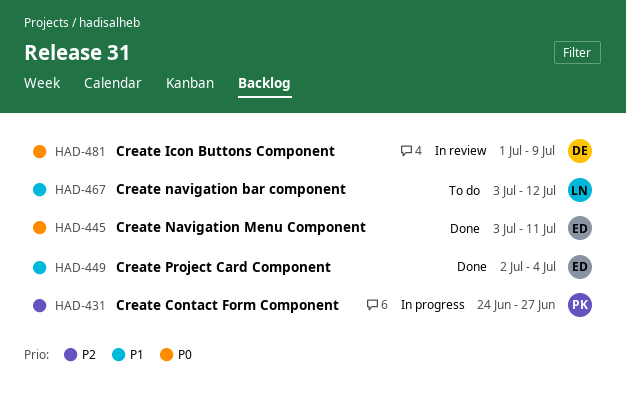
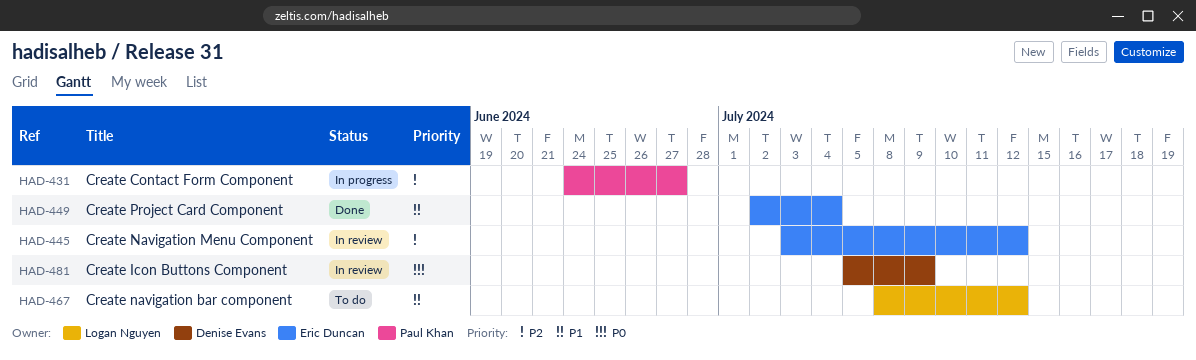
HAD-445, status: Done -> In review
HAD-445, priority: P0 -> P2
HAD-445, due: Jul 11 -> Jul 12
HAD-467, start: Jul 3 -> Jul 8
HAD-481, start: Jul 1 -> Jul 5

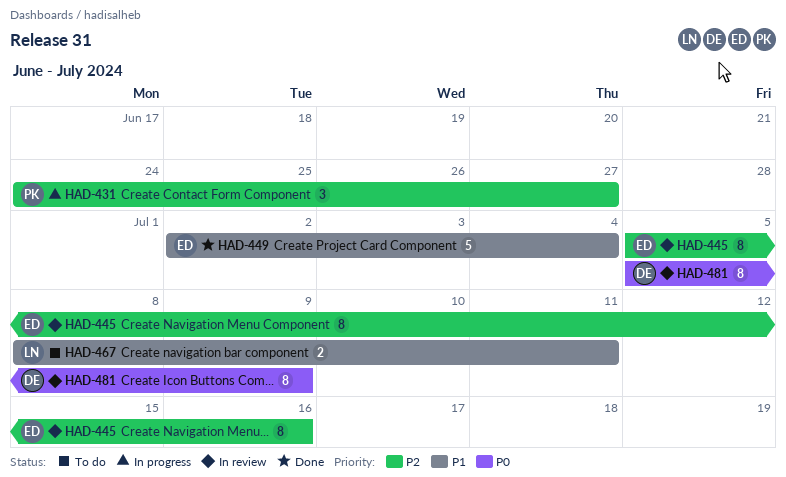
HAD-445, start: Jul 3 -> Jul 5
HAD-445, due: Jul 12 -> Jul 16
HAD-467, due: Jul 12 -> Jul 11

